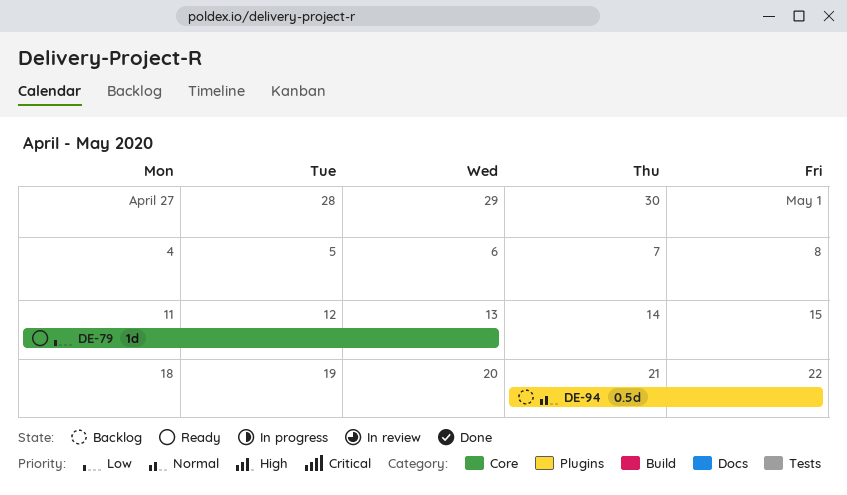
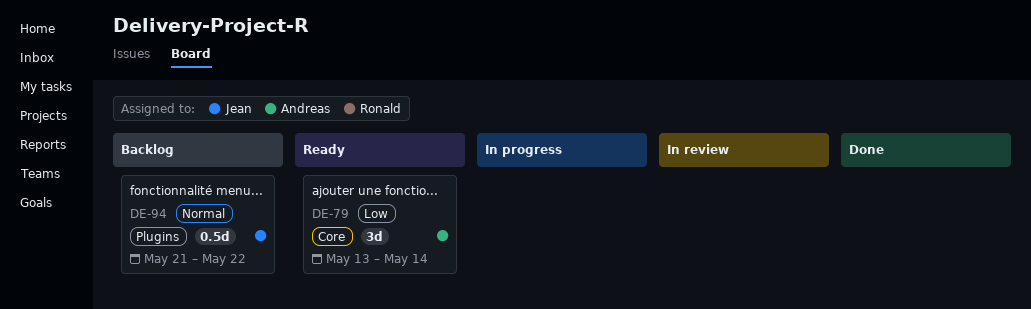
DE-79, estimate: 1d -> 3d
DE-79, start: May 11 -> May 13
DE-79, due: May 13 -> May 14

